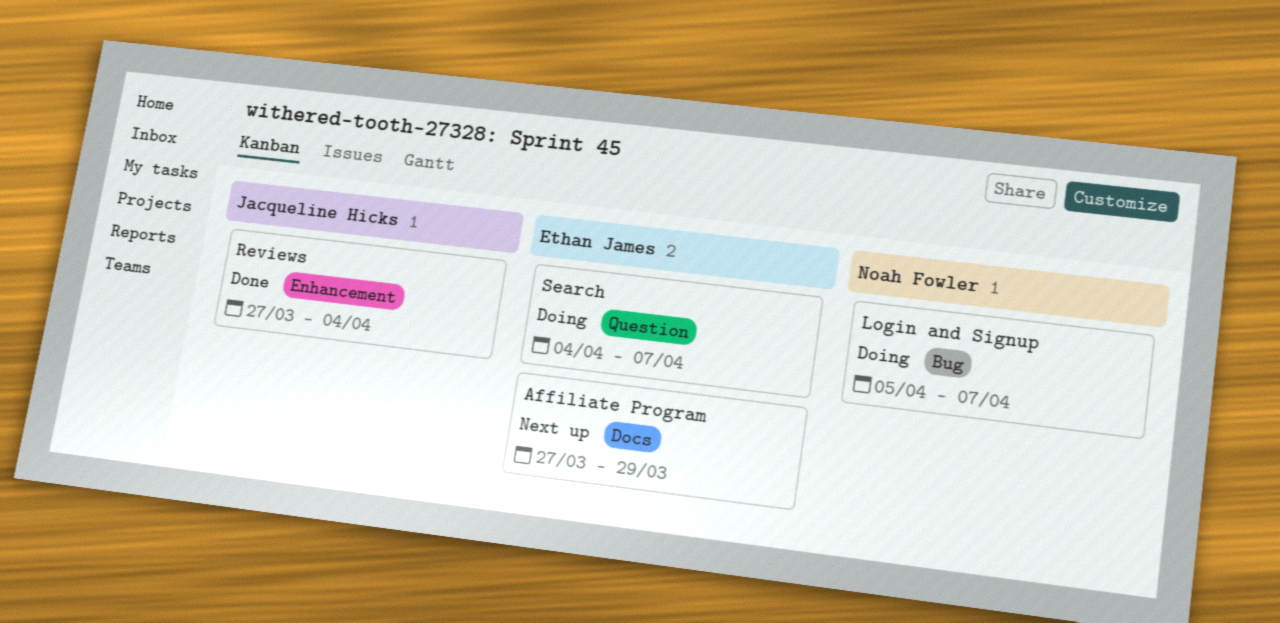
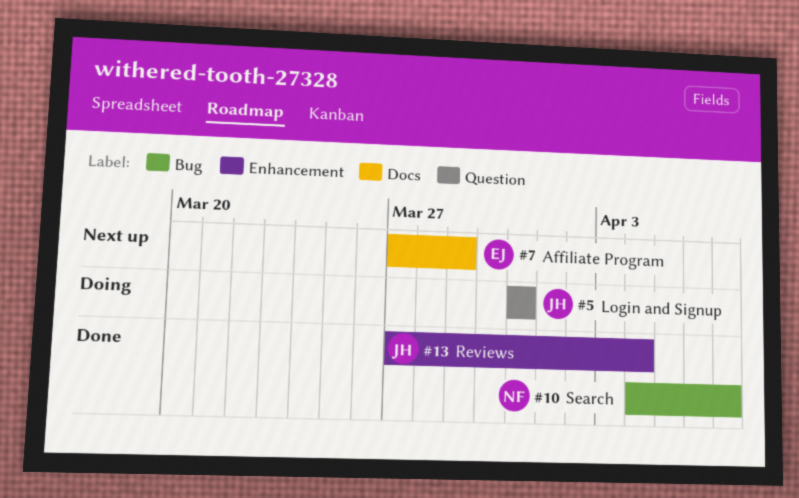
Login and Signup, owner: Noah Fowler -> Jacqueline Hicks
Login and Signup, label: Bug -> Question
Login and Signup, start: Apr 5 -> Mar 31
Login and Signup, due: Apr 7 -> Mar 31
Search, status: Doing -> Done
Search, owner: Ethan James -> Noah Fowler
Search, label: Question -> Bug

